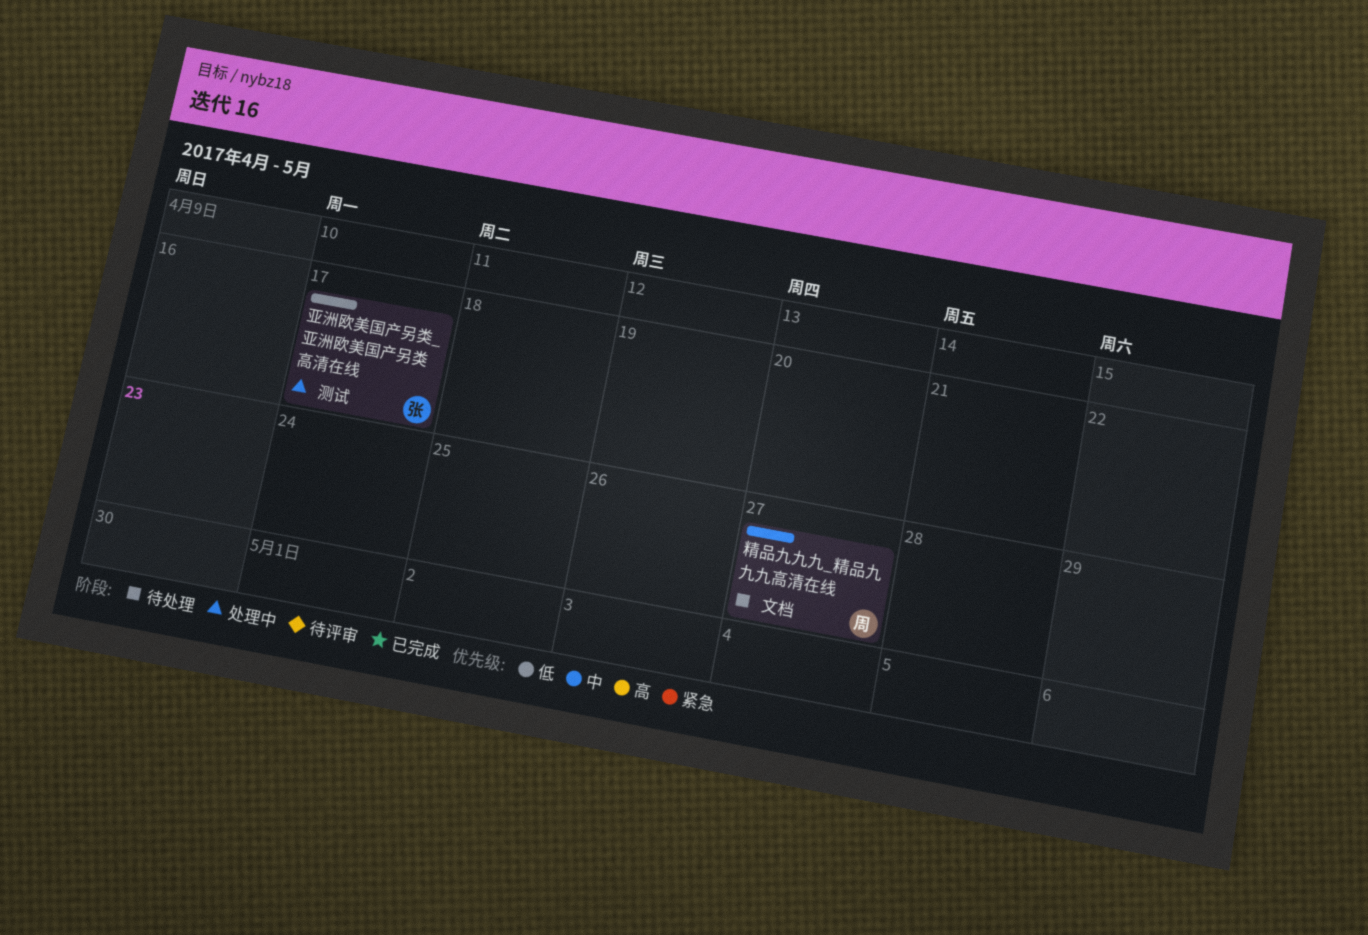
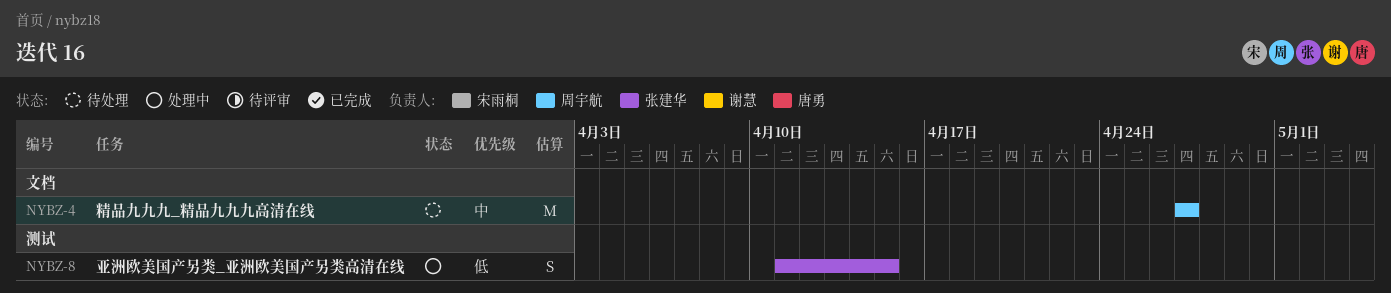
亚洲欧美国产另类_亚洲欧美国产另类高清在线, due: Apr 17 -> Apr 15

